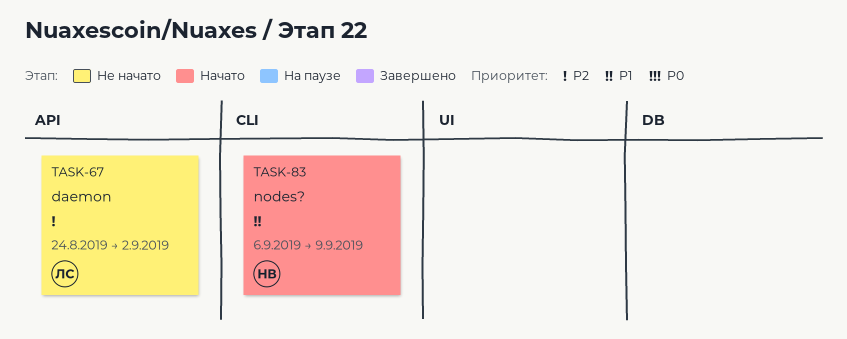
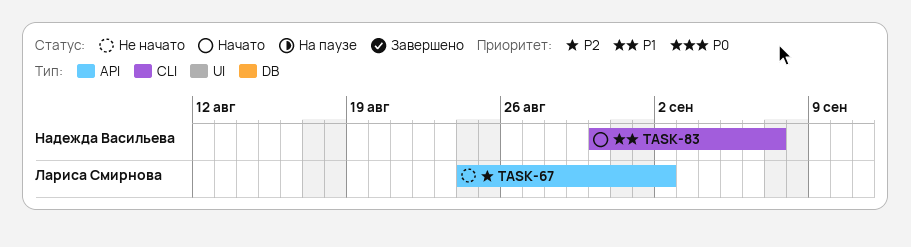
TASK-83, start: Sep 6 -> Aug 30
TASK-83, due: Sep 9 -> Sep 7

